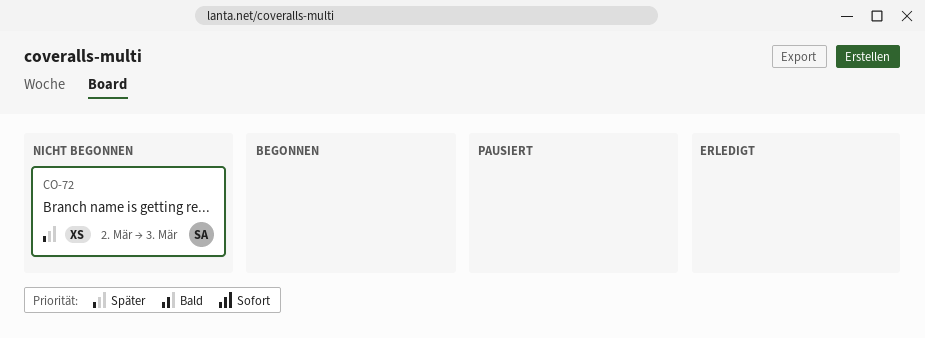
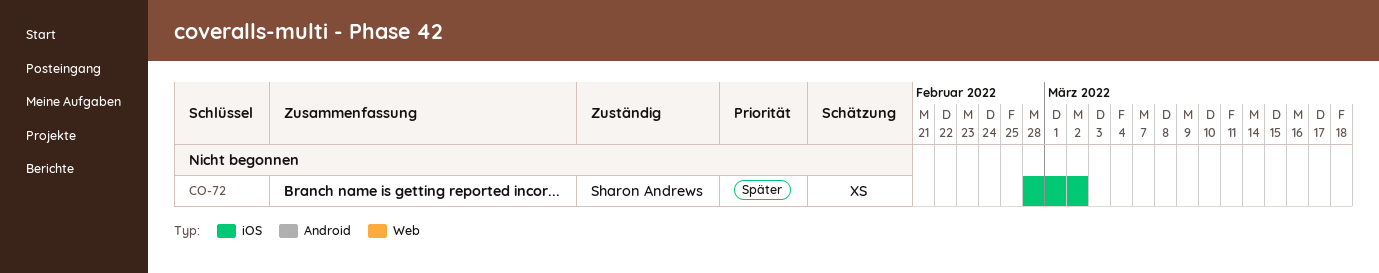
CO-72, start: Mar 2 -> Feb 28
CO-72, due: Mar 3 -> Mar 2

